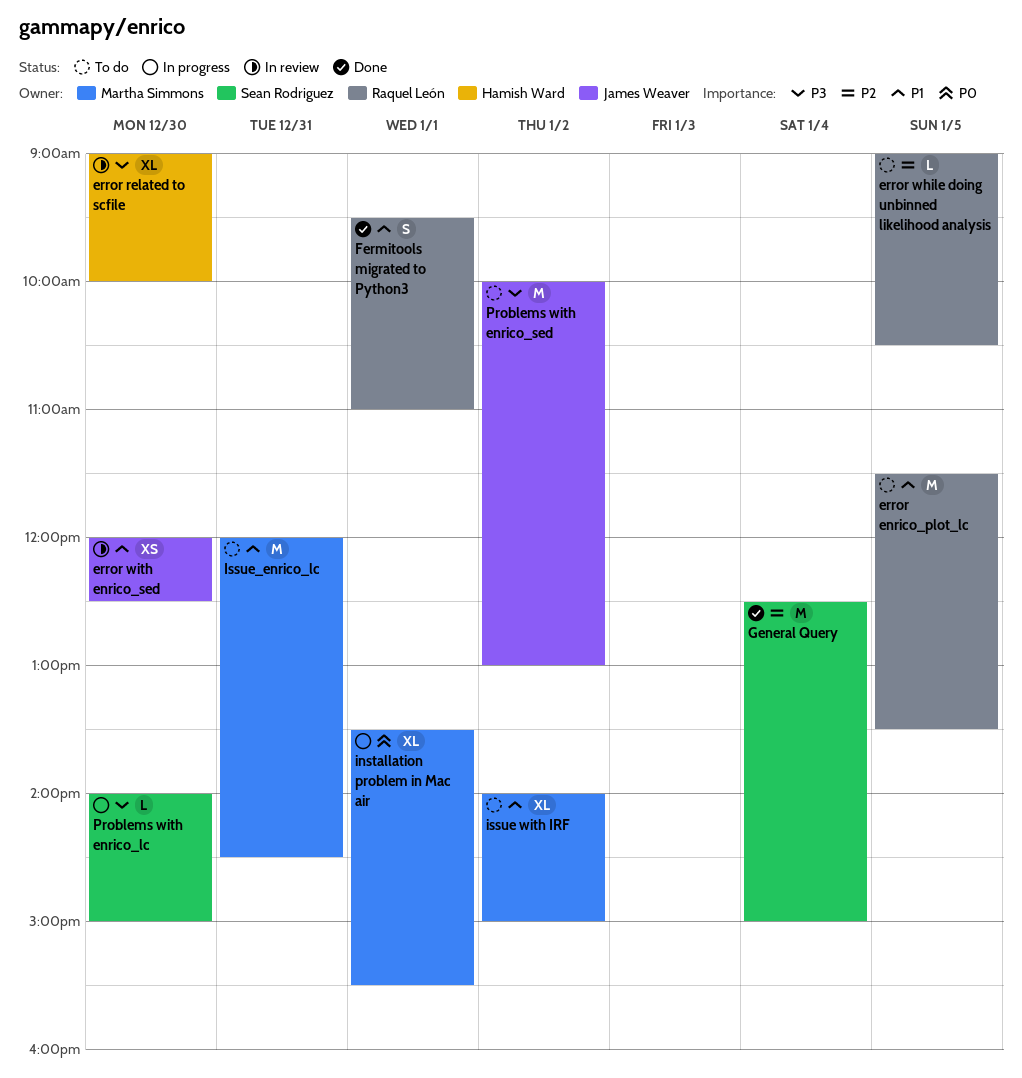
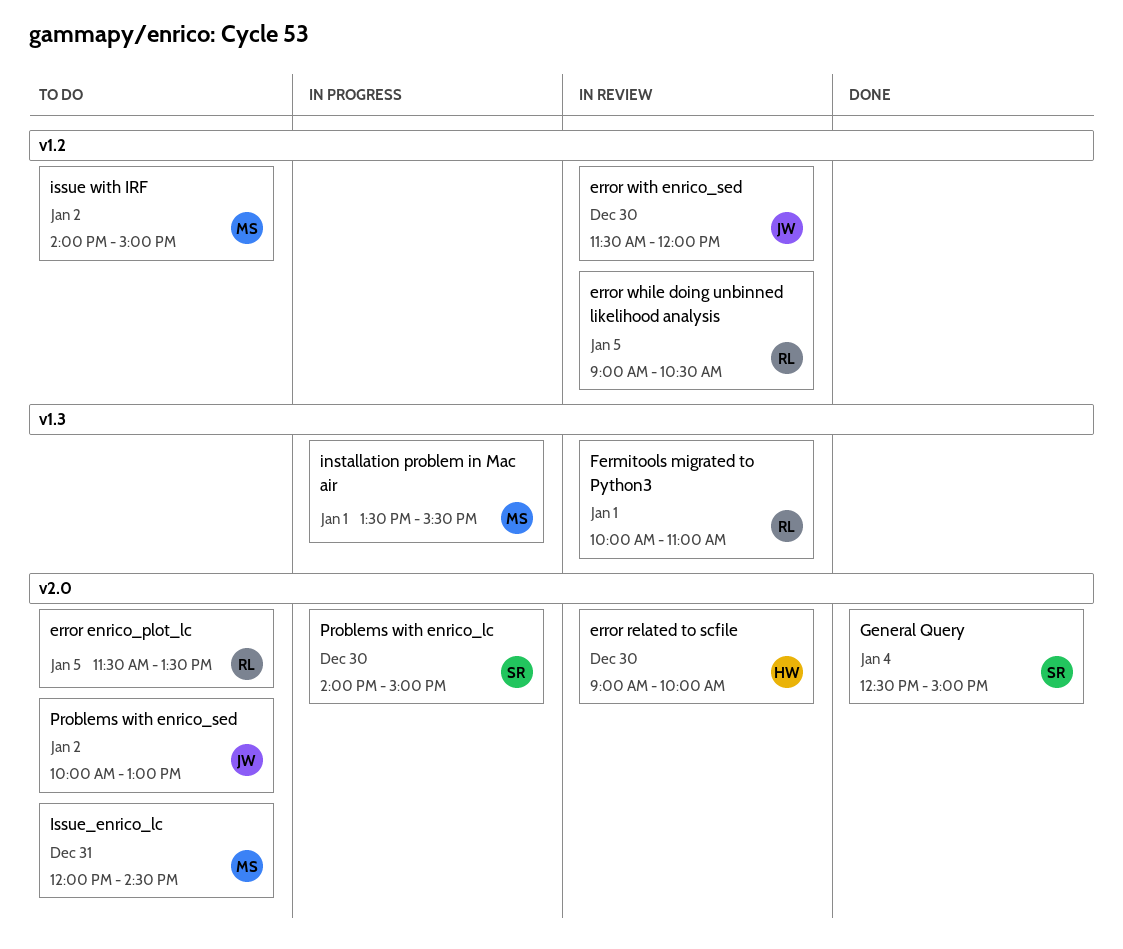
error while doing unbinned likelihood analysis, status: To do -> In review
error with enrico_sed, begins: 12:00 -> 11:30
error with enrico_sed, ends: 12:30 -> 12:00
Fermitools migrated to Python3, status: Done -> In review
Fermitools migrated to Python3, begins: 09:30 -> 10:00

